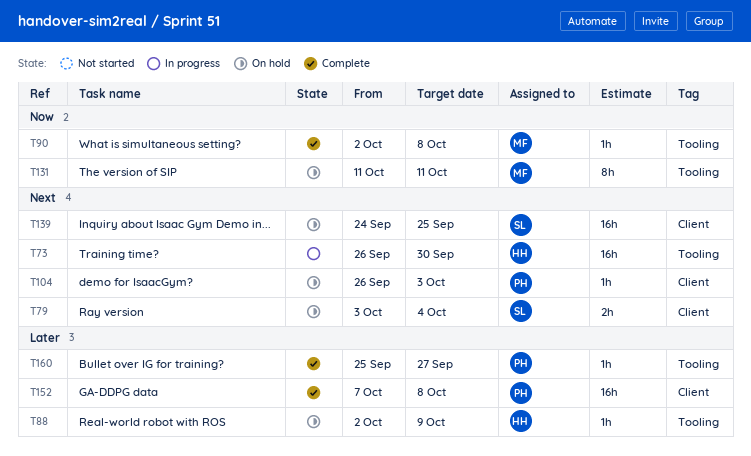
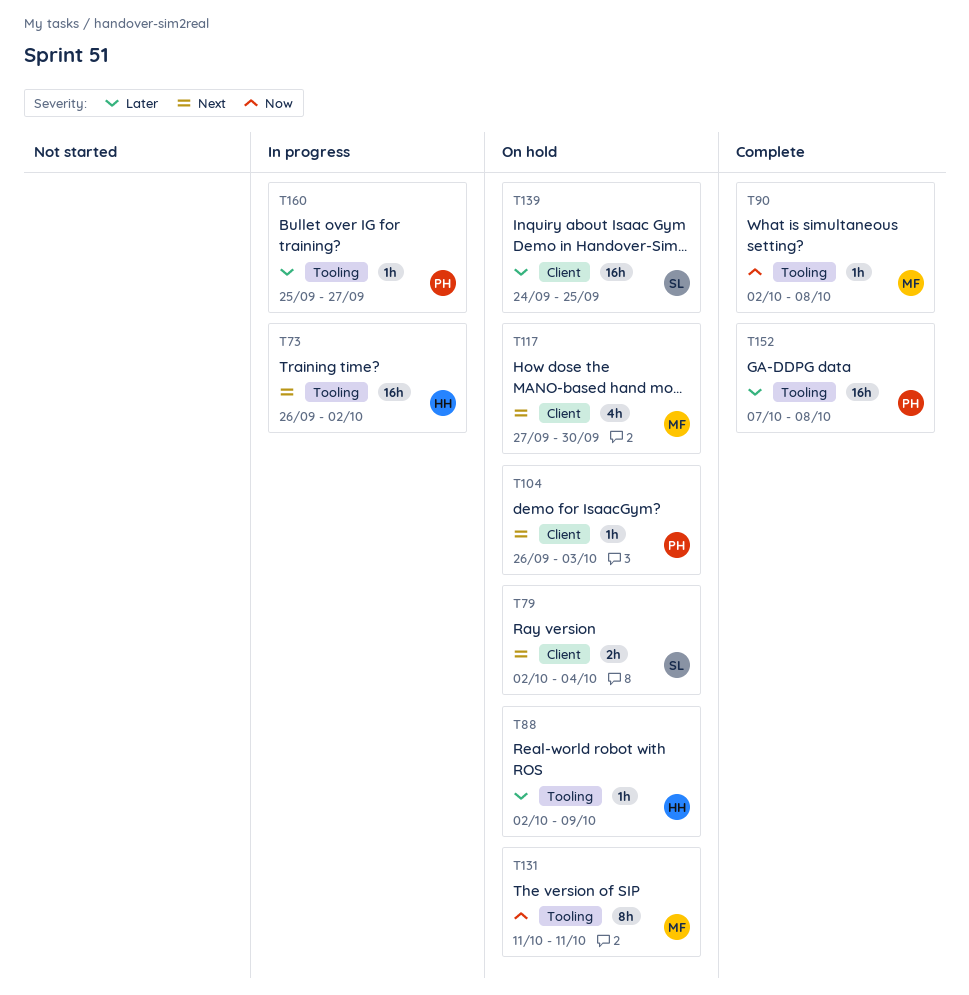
T73, due: Sep 30 -> Oct 2
T79, start: Oct 3 -> Oct 2
T117: none -> present
T139, priority: Next -> Later
T152, label: Client -> Tooling
T160, status: Complete -> In progress

